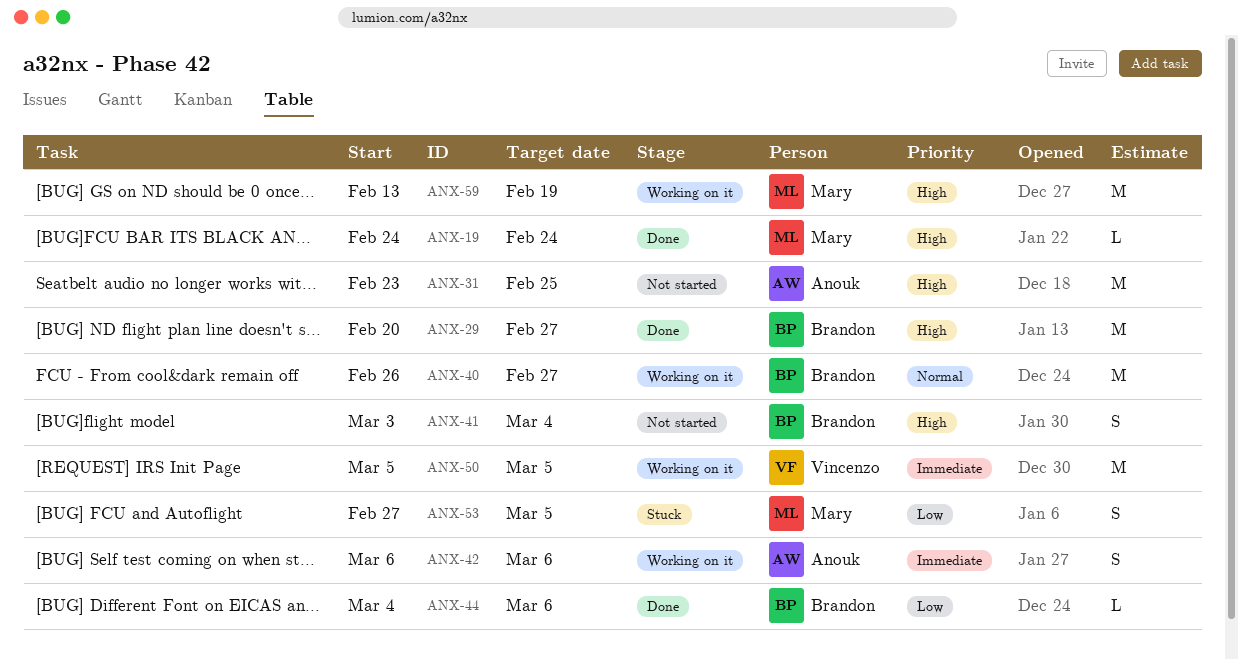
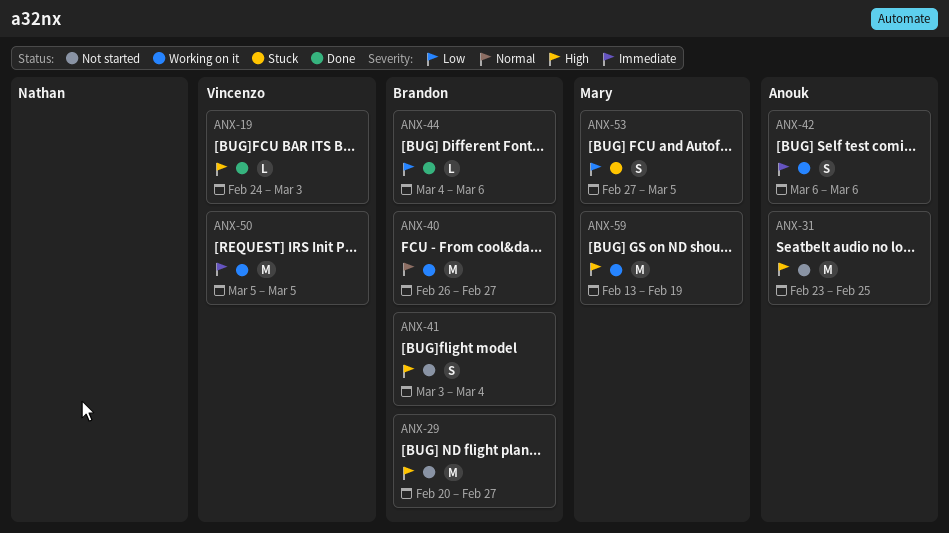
ANX-19, owner: Mary -> Vincenzo
ANX-19, due: Feb 24 -> Mar 3
ANX-29, status: Done -> Not started

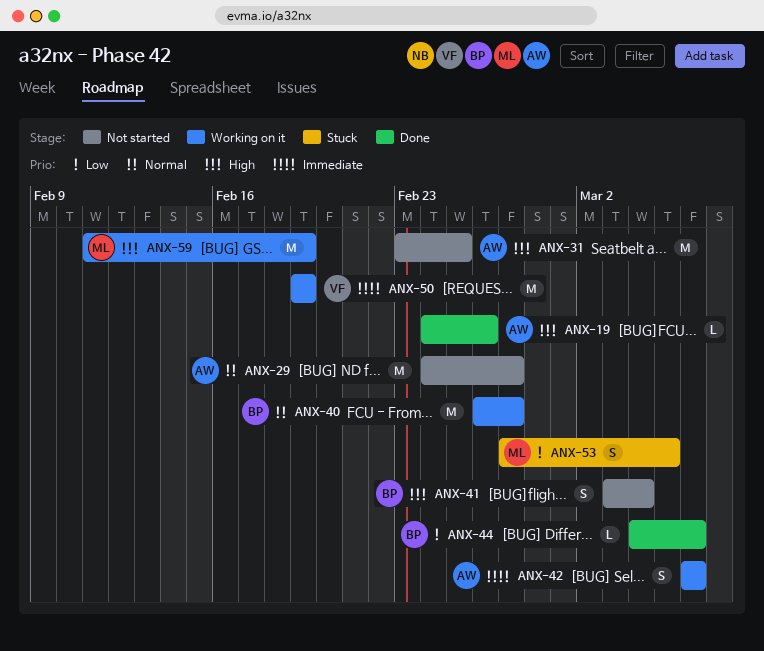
ANX-19, owner: Vincenzo -> Anouk
ANX-19, due: Mar 3 -> Feb 26
ANX-29, owner: Brandon -> Anouk
ANX-29, priority: High -> Normal
ANX-29, start: Feb 20 -> Feb 24
ANX-50, start: Mar 5 -> Feb 19
ANX-50, due: Mar 5 -> Feb 19
ANX-59, start: Feb 13 -> Feb 11

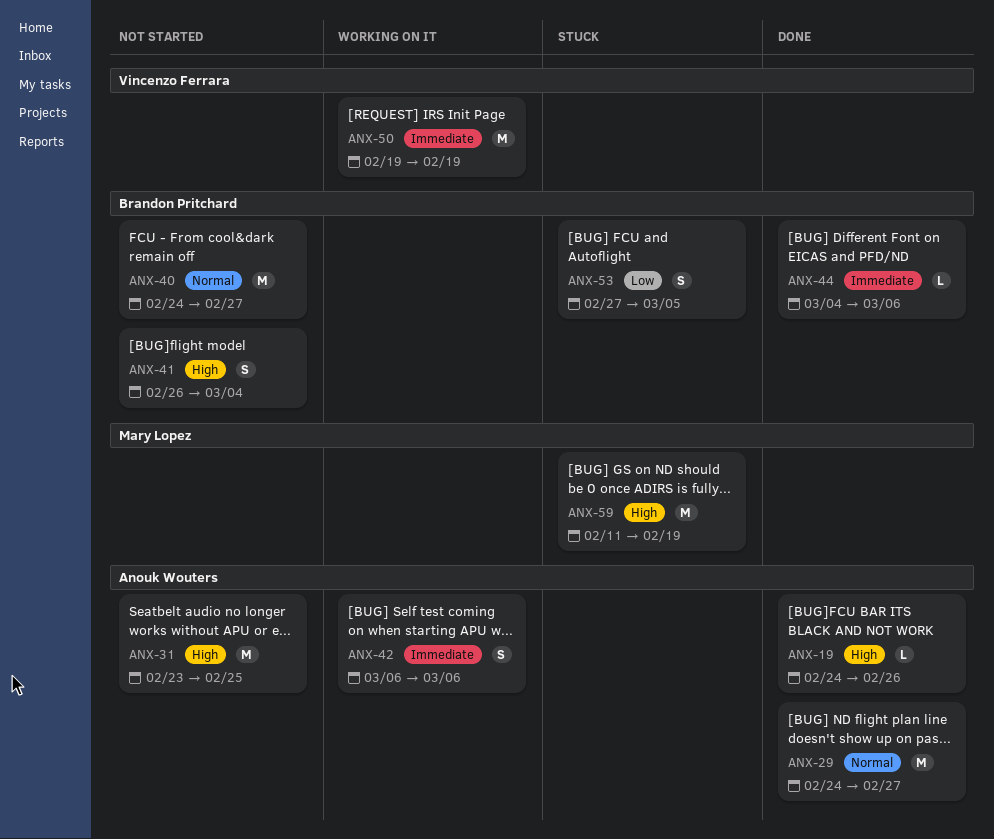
ANX-29, status: Not started -> Done
ANX-40, status: Working on it -> Not started
ANX-40, start: Feb 26 -> Feb 24
ANX-41, start: Mar 3 -> Feb 26
ANX-44, priority: Low -> Immediate
ANX-53, owner: Mary Lopez -> Brandon Pritchard
ANX-59, status: Working on it -> Stuck

